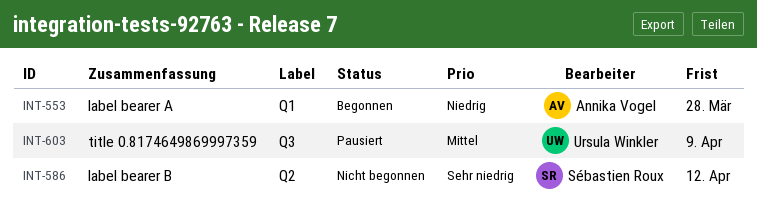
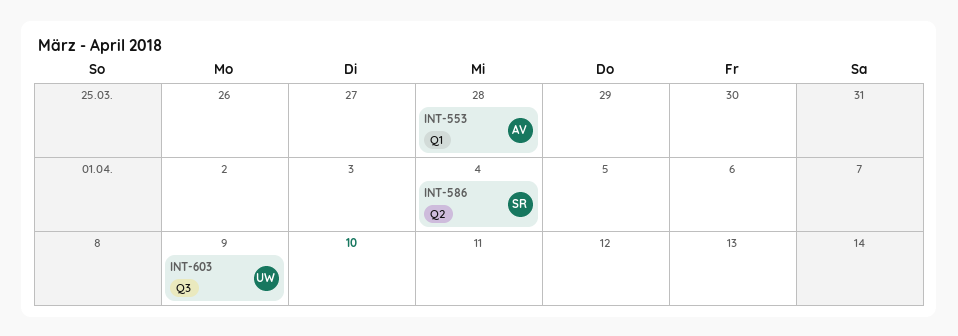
INT-586, due: Apr 12 -> Apr 4

